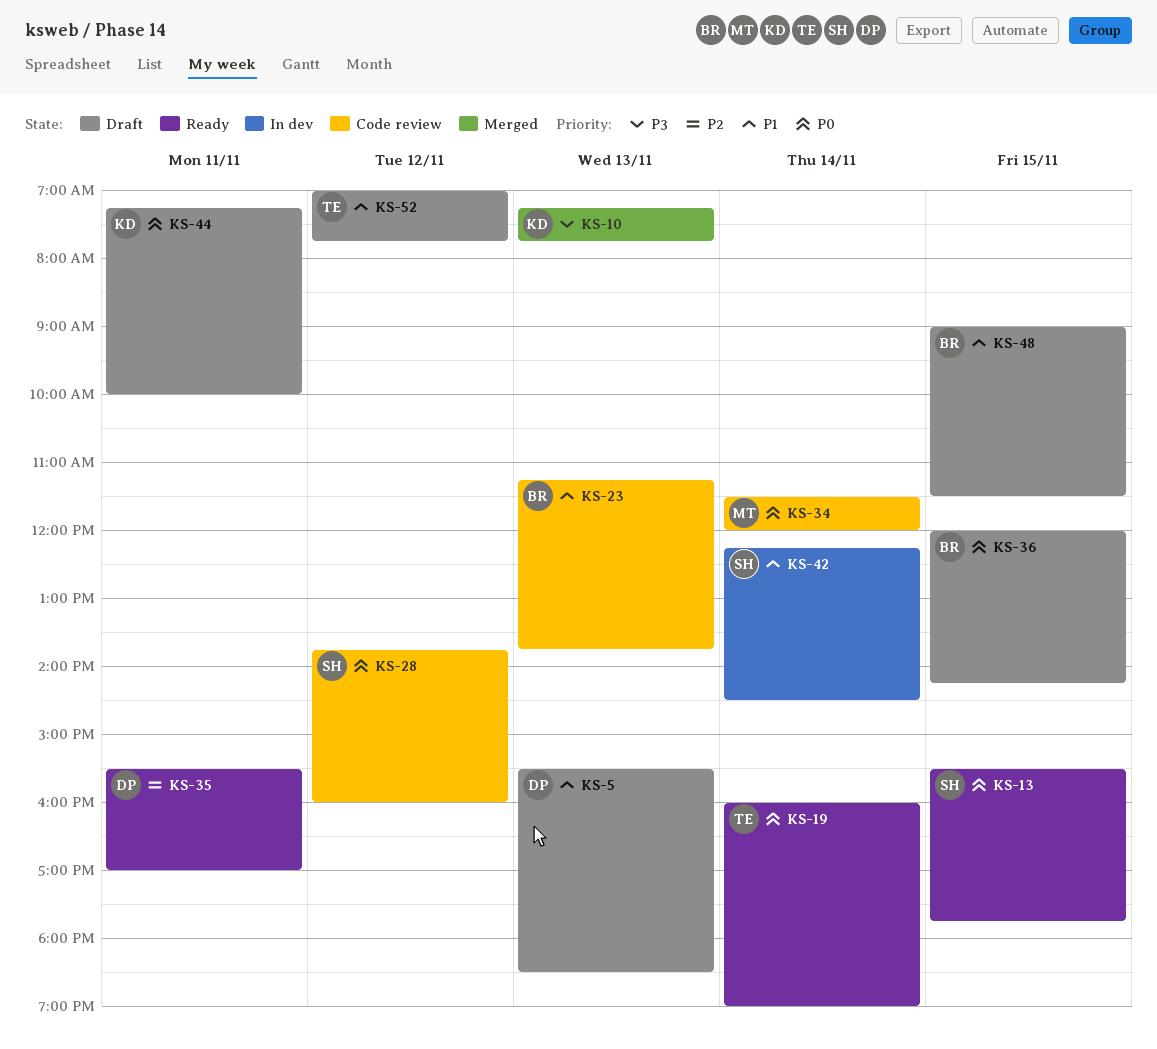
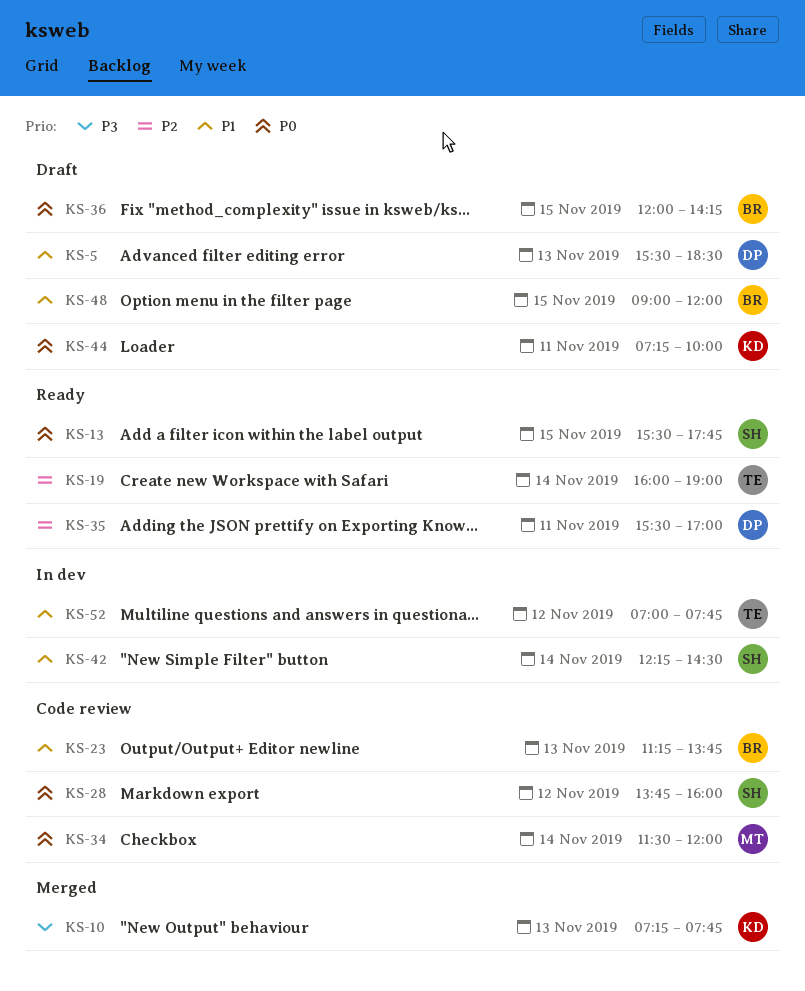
KS-19, priority: P0 -> P2
KS-48, ends: 11:30 -> 12:00
KS-52, status: Draft -> In dev

